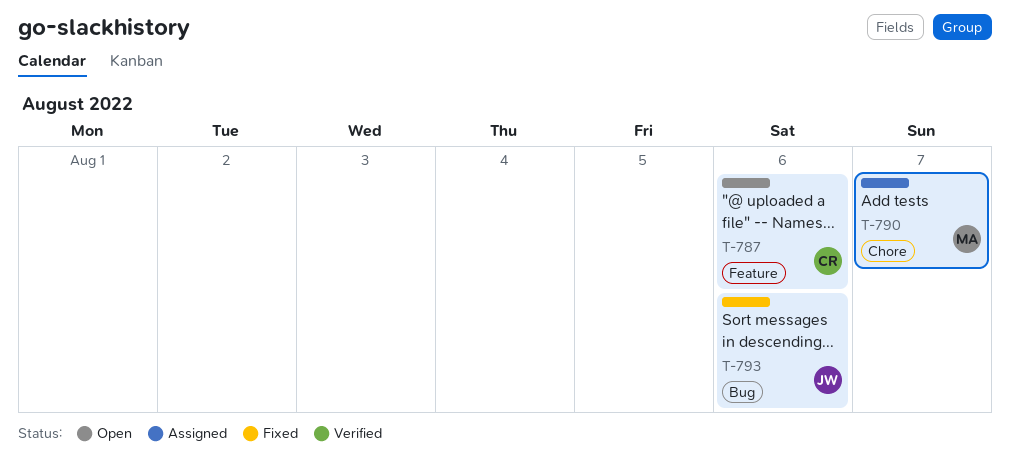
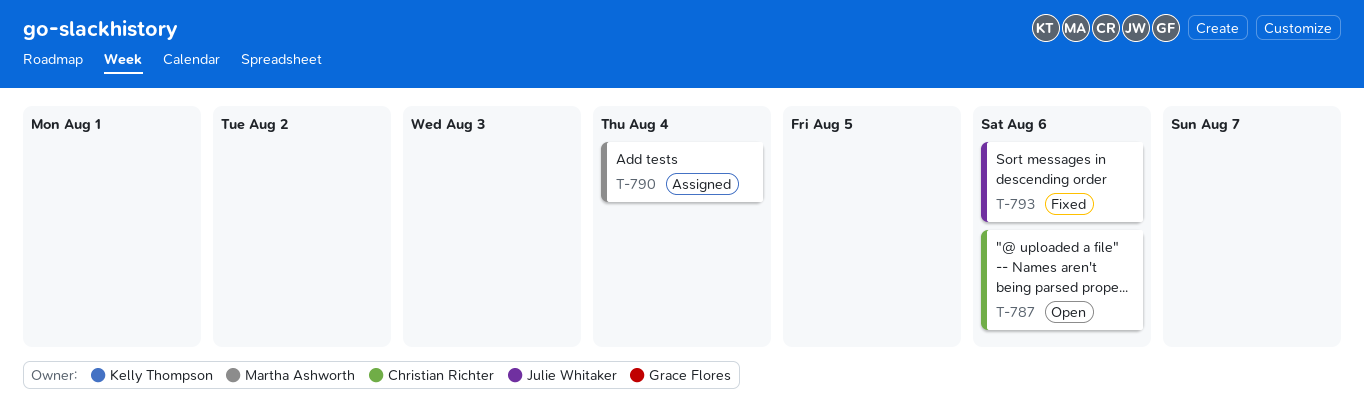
T-790, due: Aug 7 -> Aug 4

